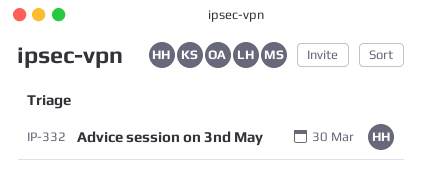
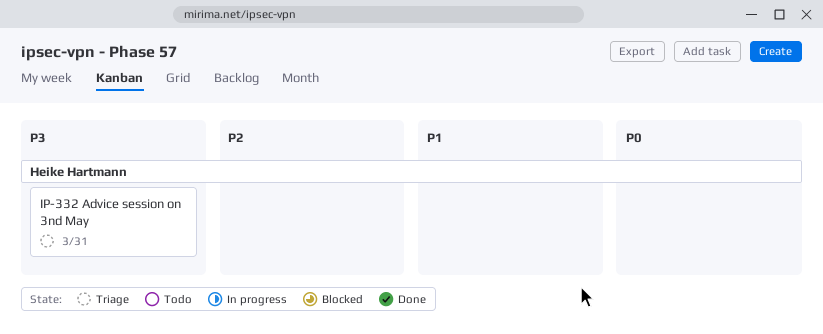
IP-332, due: Mar 30 -> Mar 31

